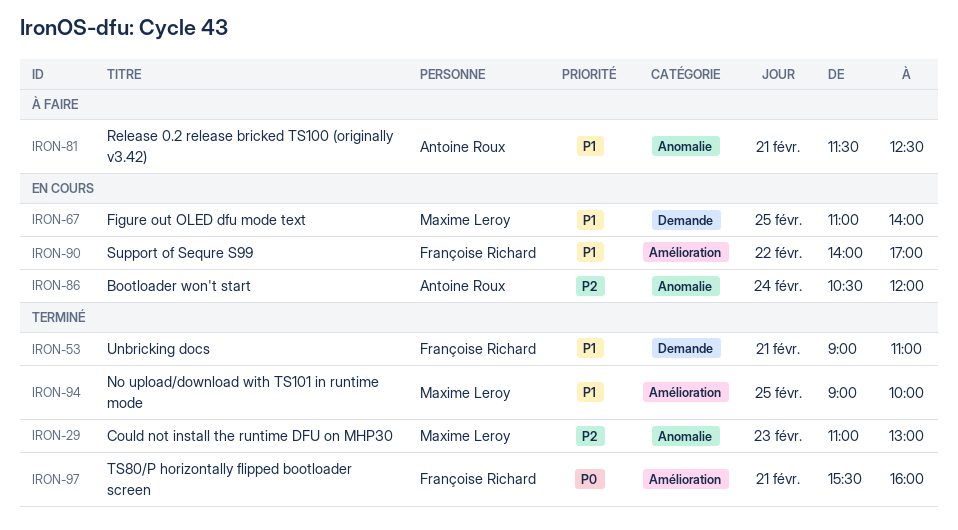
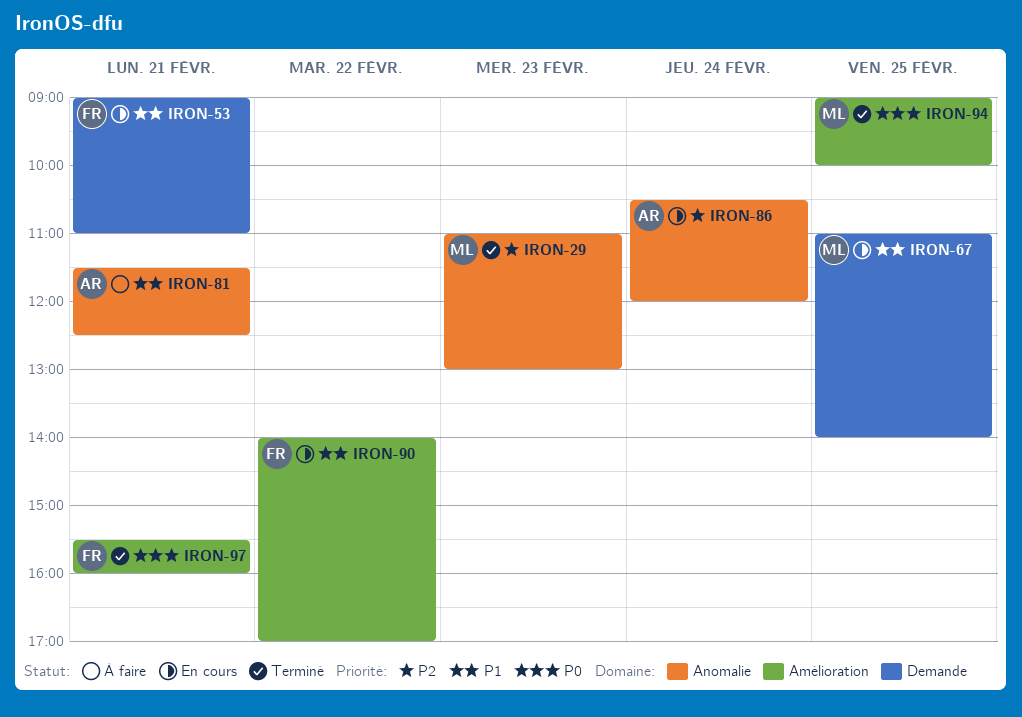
IRON-53, status: Terminé -> En cours
IRON-94, priority: P1 -> P0

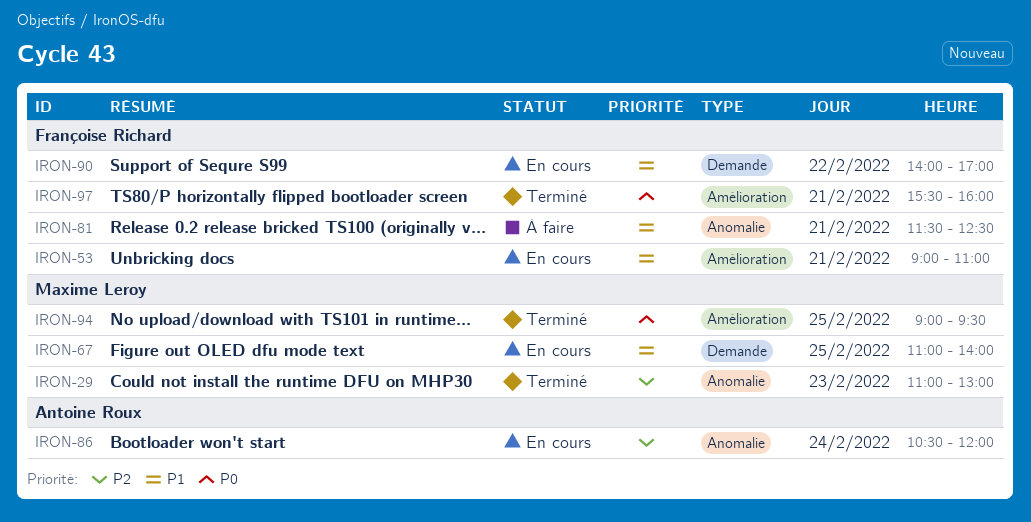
IRON-53, label: Demande -> Amélioration
IRON-81, owner: Antoine Roux -> Françoise Richard
IRON-90, label: Amélioration -> Demande
IRON-94, ends: 10:00 -> 09:30

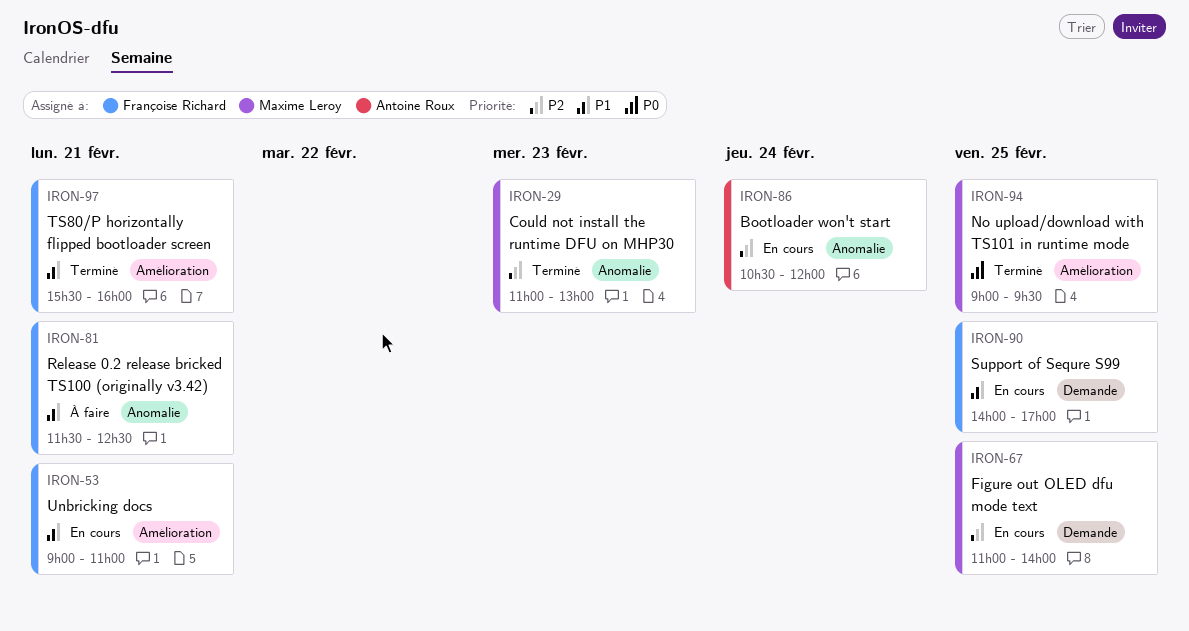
IRON-67, priority: P1 -> P2
IRON-90, day: Feb 22 -> Feb 25
IRON-97, priority: P0 -> P1

